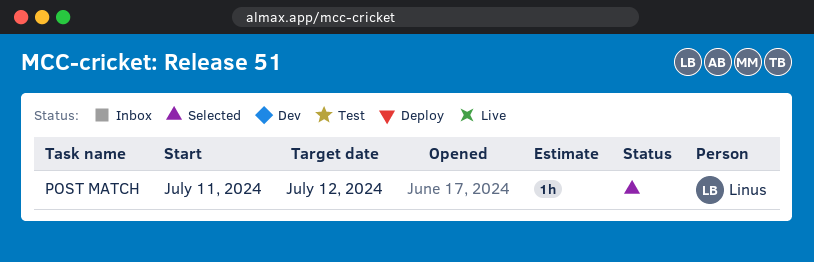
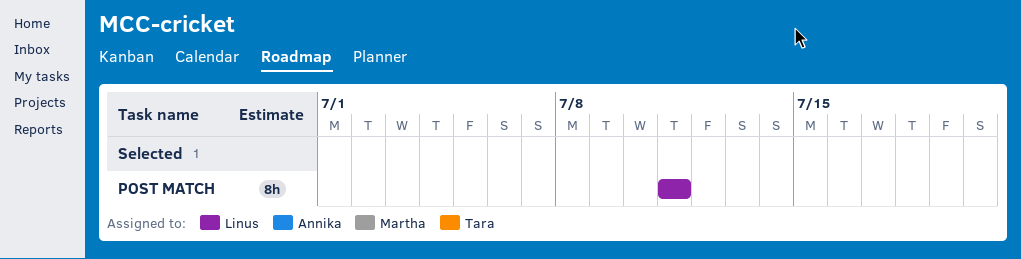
POST MATCH, estimate: 1h -> 8h
POST MATCH, due: Jul 12 -> Jul 11

